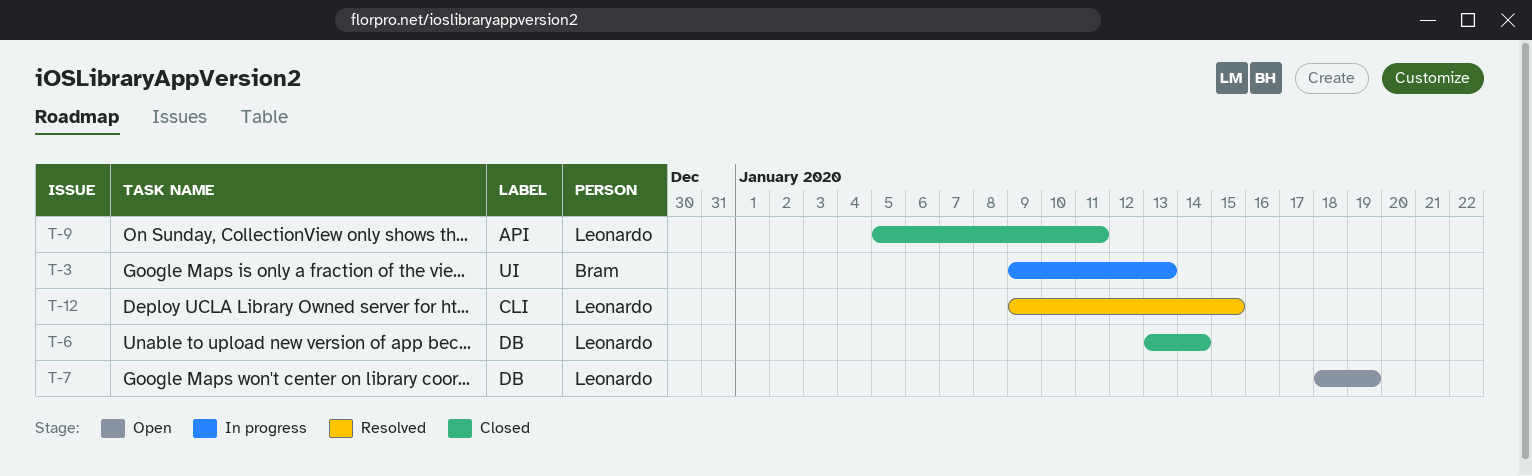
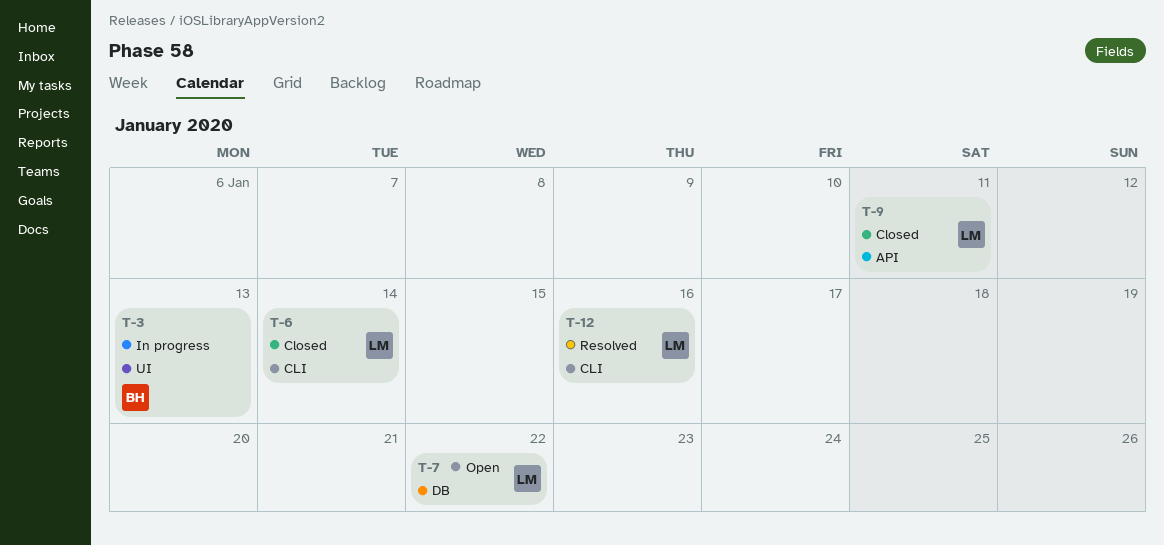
T-6, label: DB -> CLI
T-7, due: Jan 19 -> Jan 22
T-12, due: Jan 15 -> Jan 16

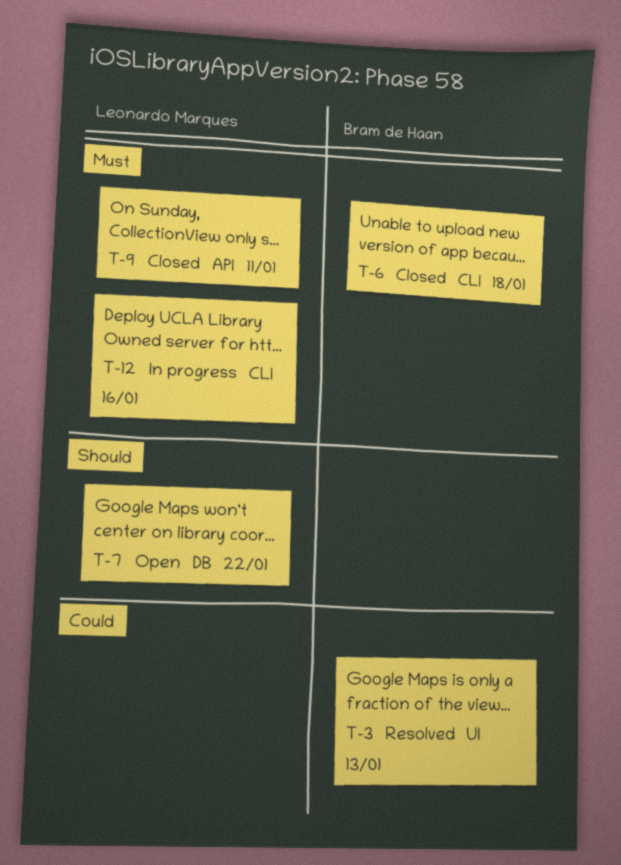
T-3, status: In progress -> Resolved
T-6, owner: Leonardo Marques -> Bram de Haan
T-6, due: Jan 14 -> Jan 18
T-12, status: Resolved -> In progress

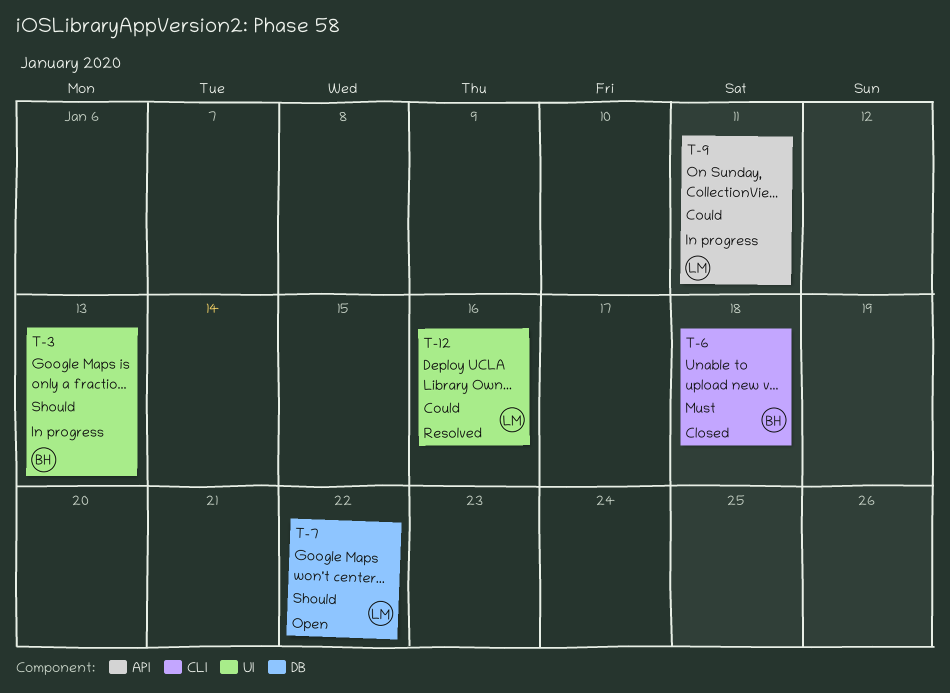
T-3, status: Resolved -> In progress
T-3, priority: Could -> Should
T-9, status: Closed -> In progress
T-9, priority: Must -> Could
T-12, status: In progress -> Resolved
T-12, priority: Must -> Could
T-12, label: CLI -> UI

